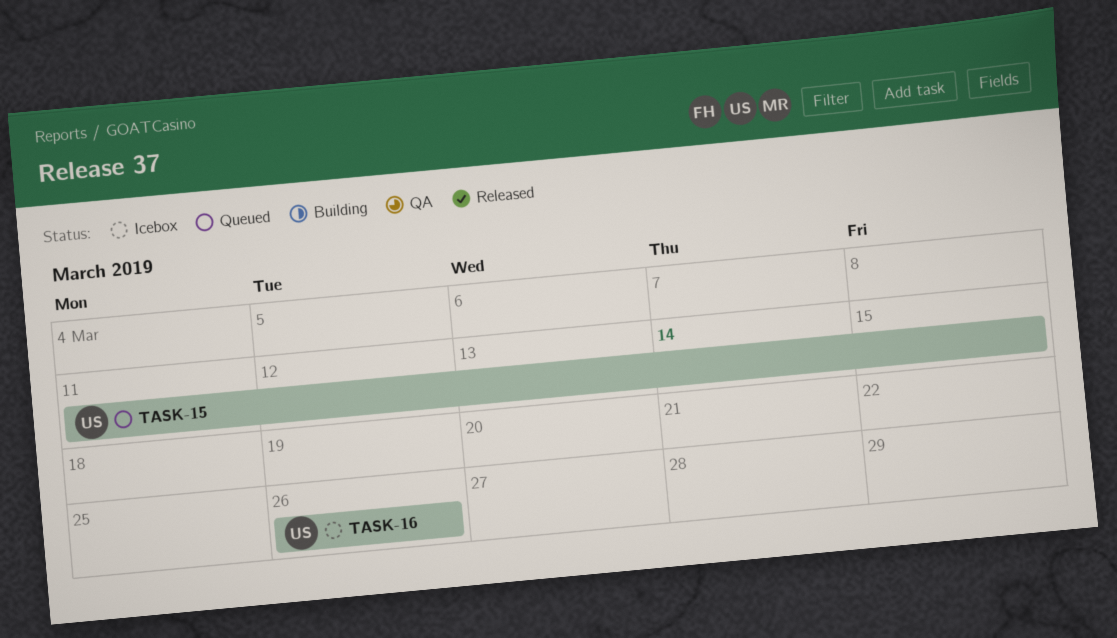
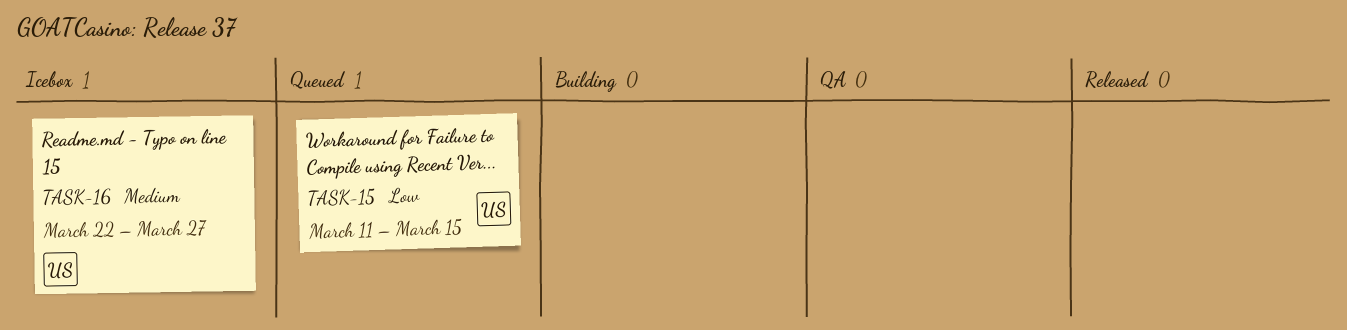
TASK-16, start: Mar 26 -> Mar 22
TASK-16, due: Mar 26 -> Mar 27

